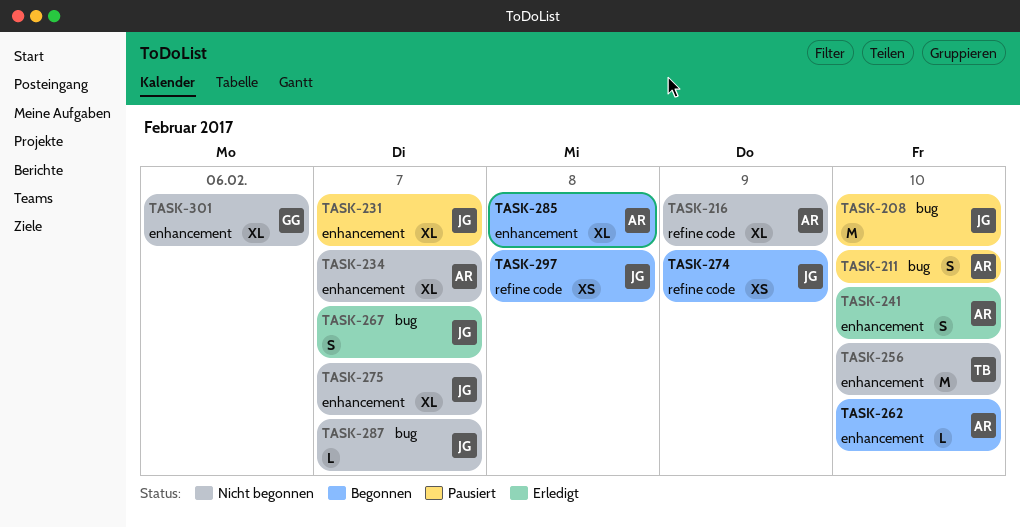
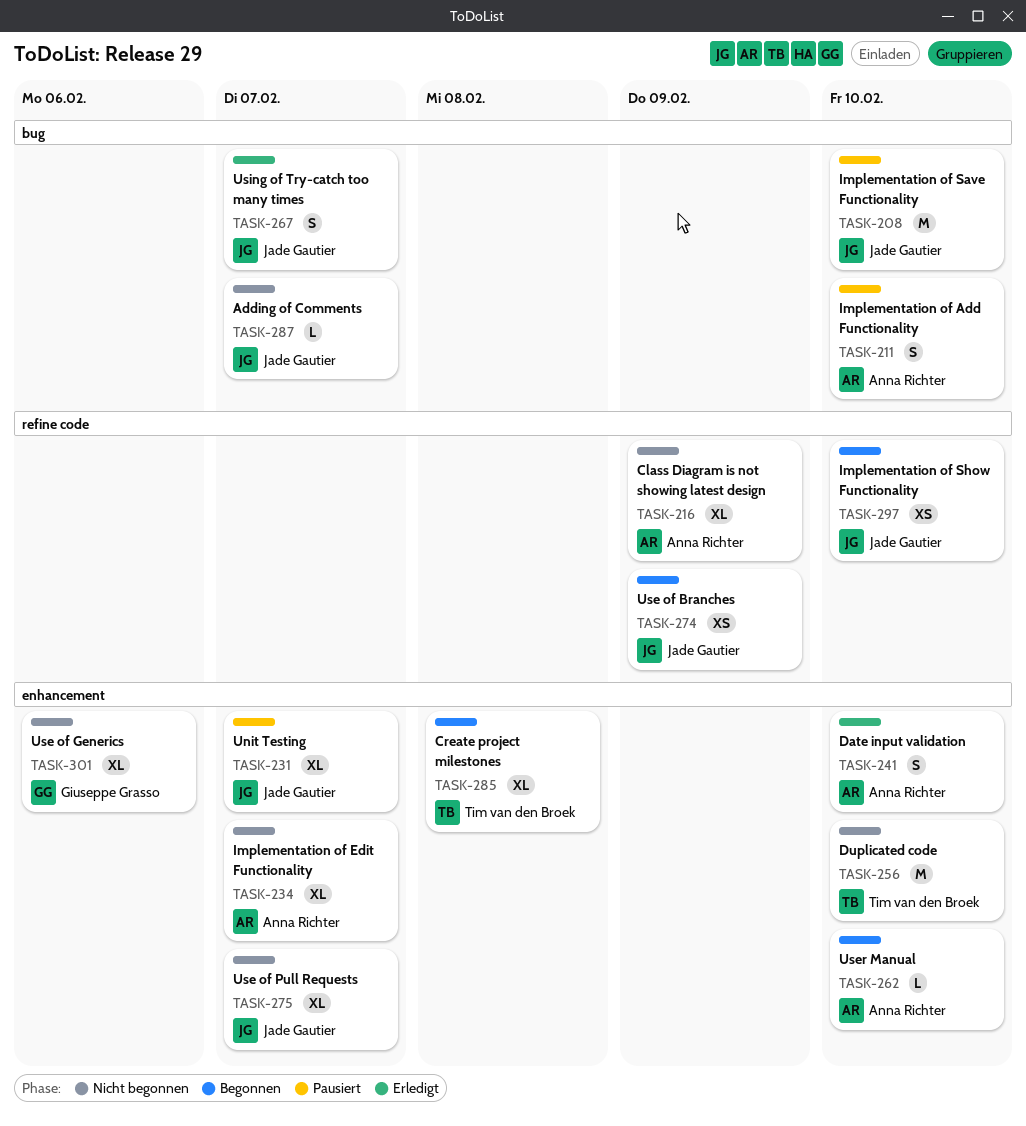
TASK-285, owner: Anna Richter -> Tim van den Broek
TASK-297, due: Feb 8 -> Feb 10

